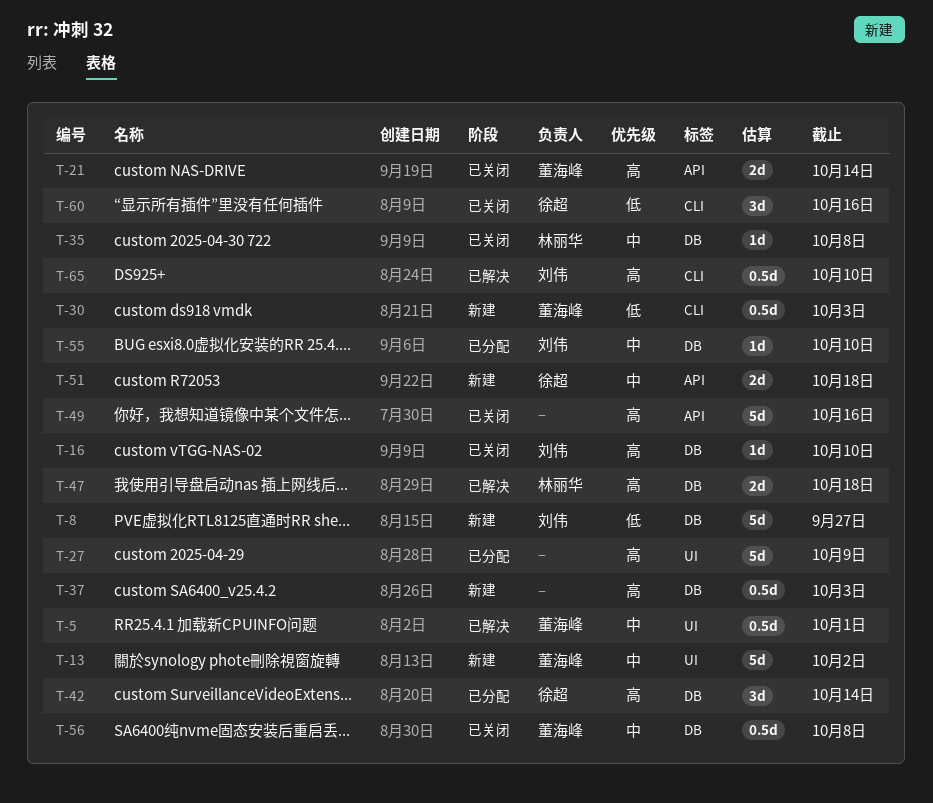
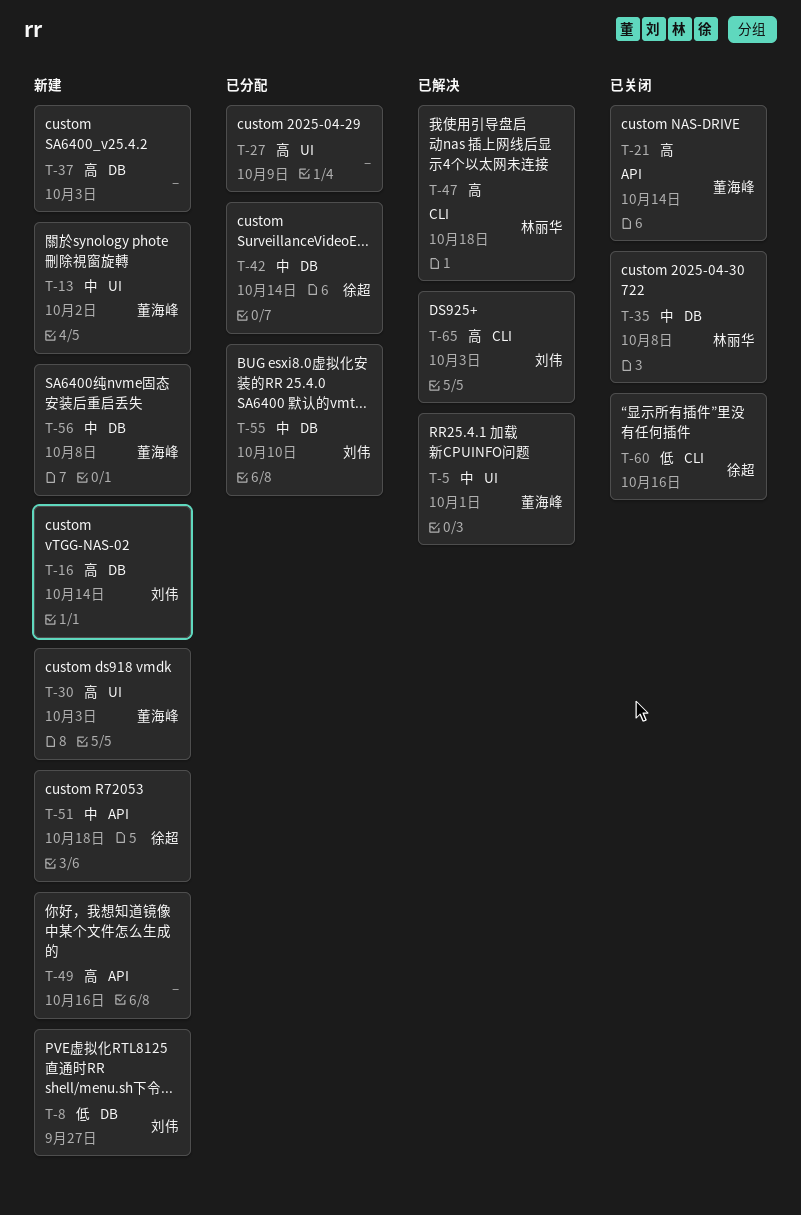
T-16, status: 已关闭 -> 新建
T-16, due: Oct 10 -> Oct 14
T-30, priority: 低 -> 高
T-30, label: CLI -> UI
T-42, priority: 高 -> 中
T-47, label: DB -> CLI
T-49, status: 已关闭 -> 新建
T-56, status: 已关闭 -> 新建
T-65, due: Oct 10 -> Oct 3

